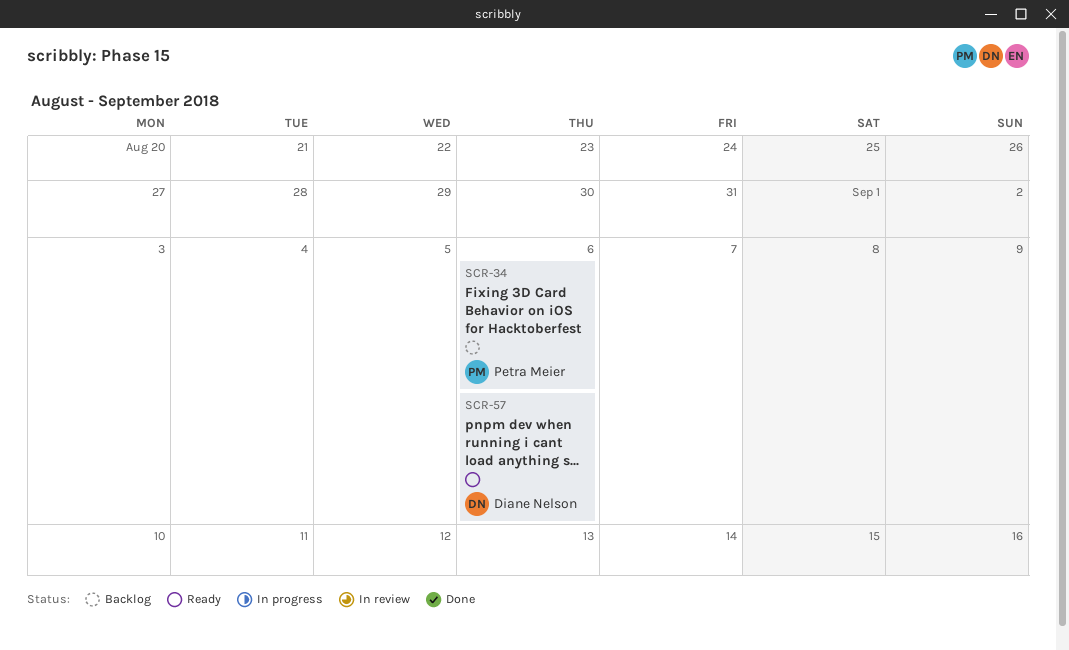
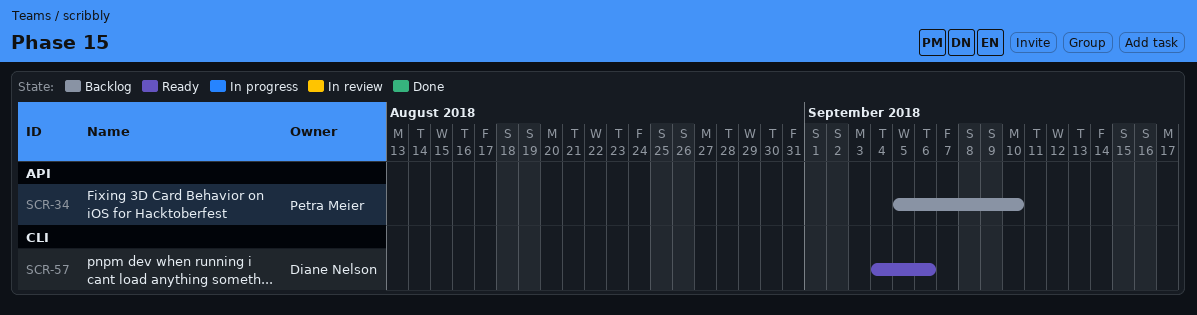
SCR-34, due: Sep 6 -> Sep 10

